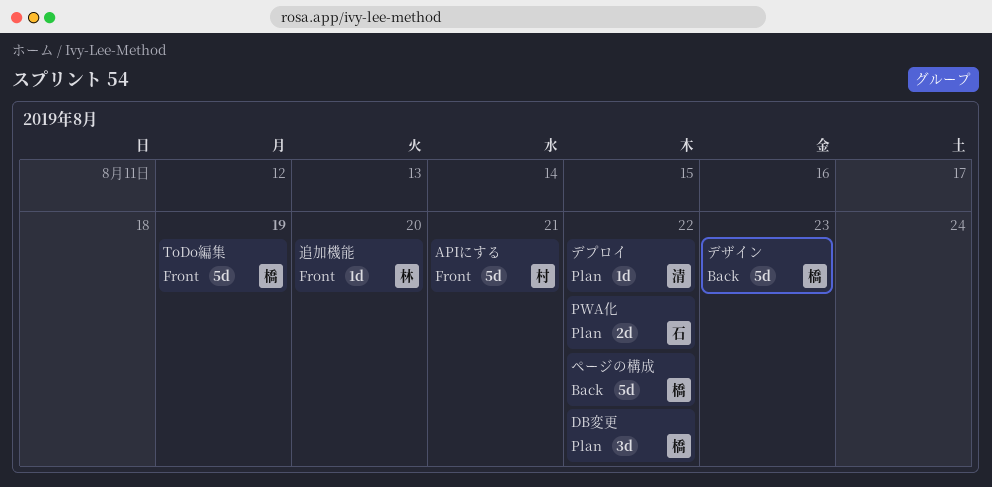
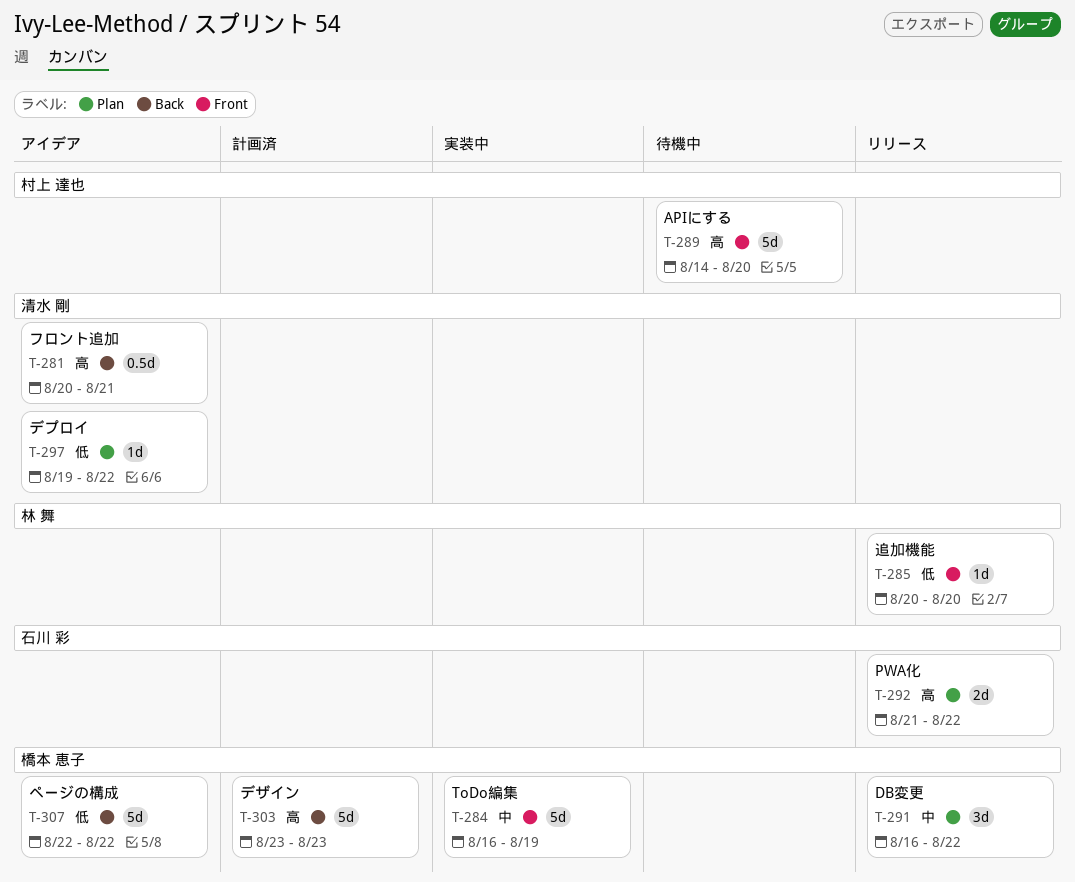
APIにする, due: Aug 21 -> Aug 20
フロント追加: none -> present

